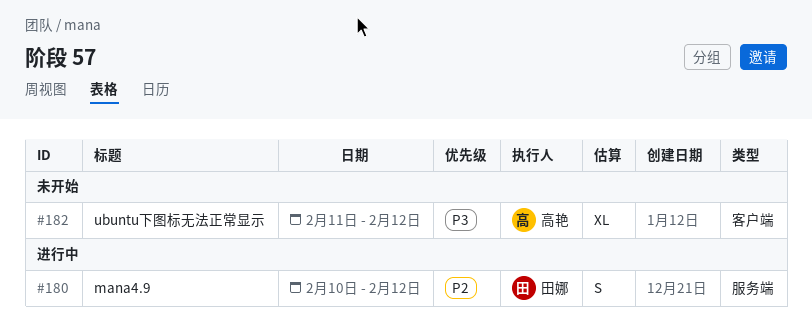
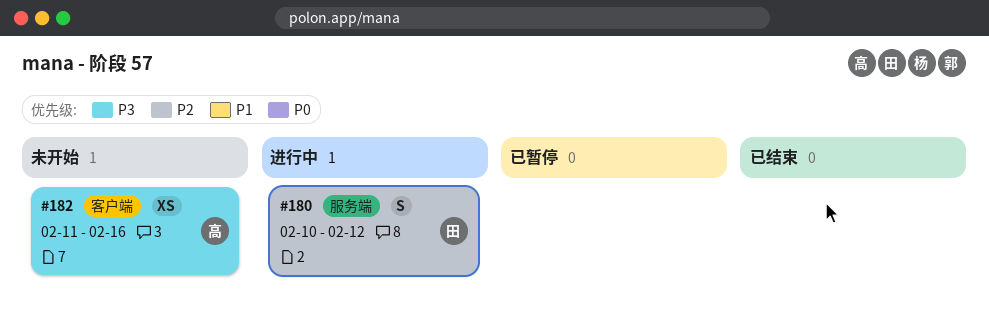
#182, estimate: XL -> XS
#182, due: Feb 12 -> Feb 16

